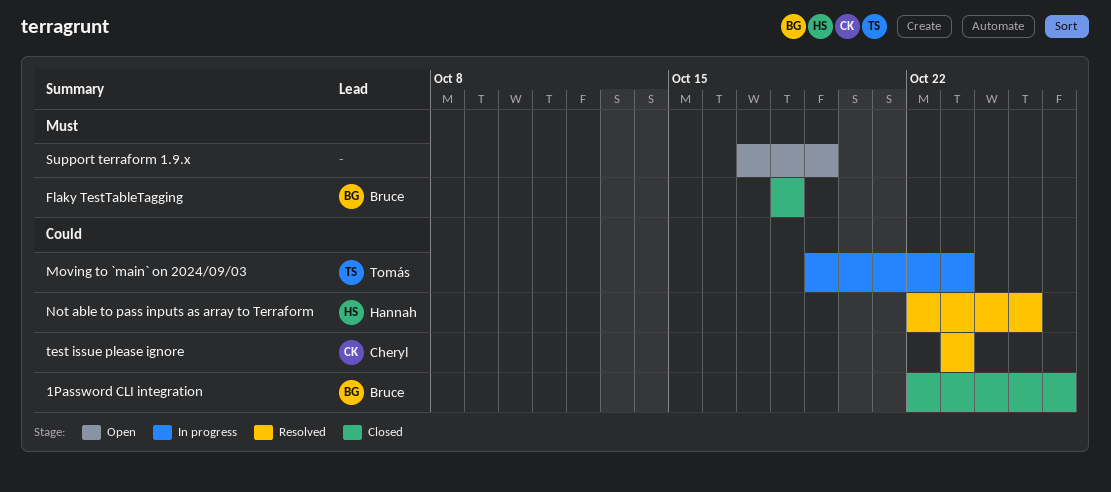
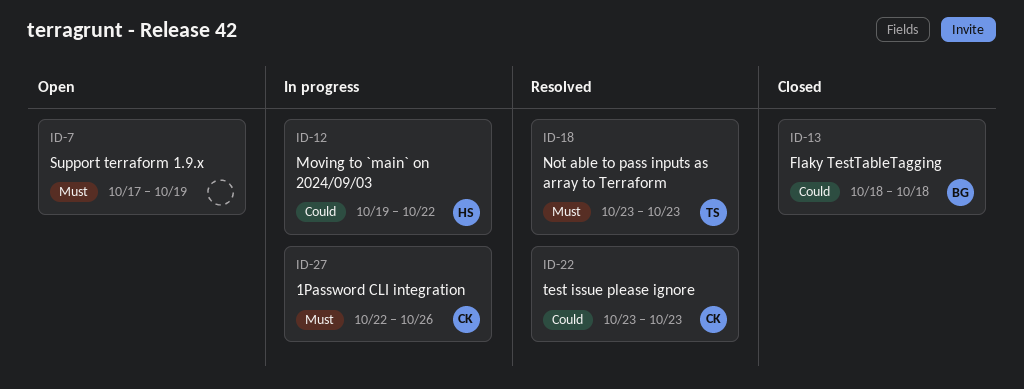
1Password CLI integration, status: Closed -> In progress
1Password CLI integration, owner: Bruce -> Cheryl
1Password CLI integration, priority: Could -> Must
Flaky TestTableTagging, priority: Must -> Could
Moving to `main` on 2024/09/03, owner: Tomás -> Hannah
Moving to `main` on 2024/09/03, due: Oct 23 -> Oct 22
Not able to pass inputs as array to Terraform, owner: Hannah -> Tomás
Not able to pass inputs as array to Terraform, priority: Could -> Must
Not able to pass inputs as array to Terraform, start: Oct 22 -> Oct 23
Not able to pass inputs as array to Terraform, due: Oct 25 -> Oct 23

